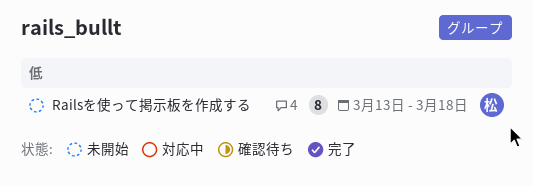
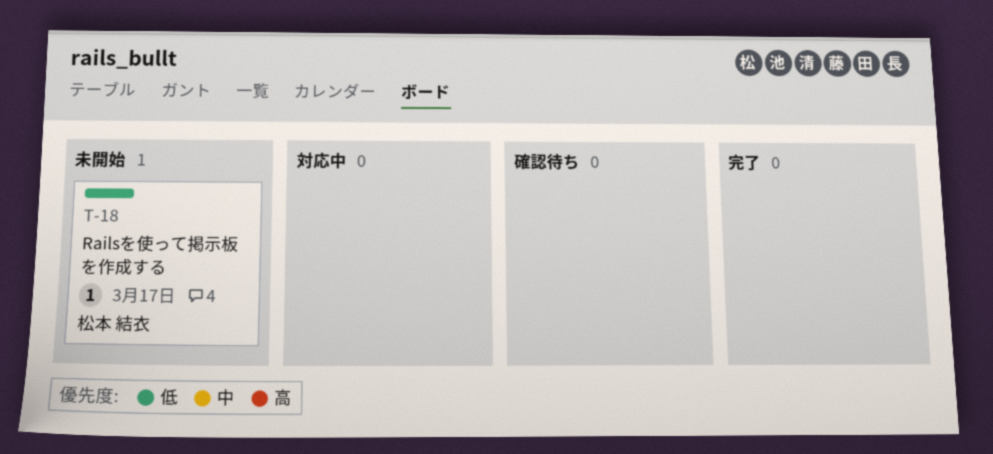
Railsを使って掲示板を作成する, estimate: 8 -> 1
Railsを使って掲示板を作成する, due: Mar 18 -> Mar 17

